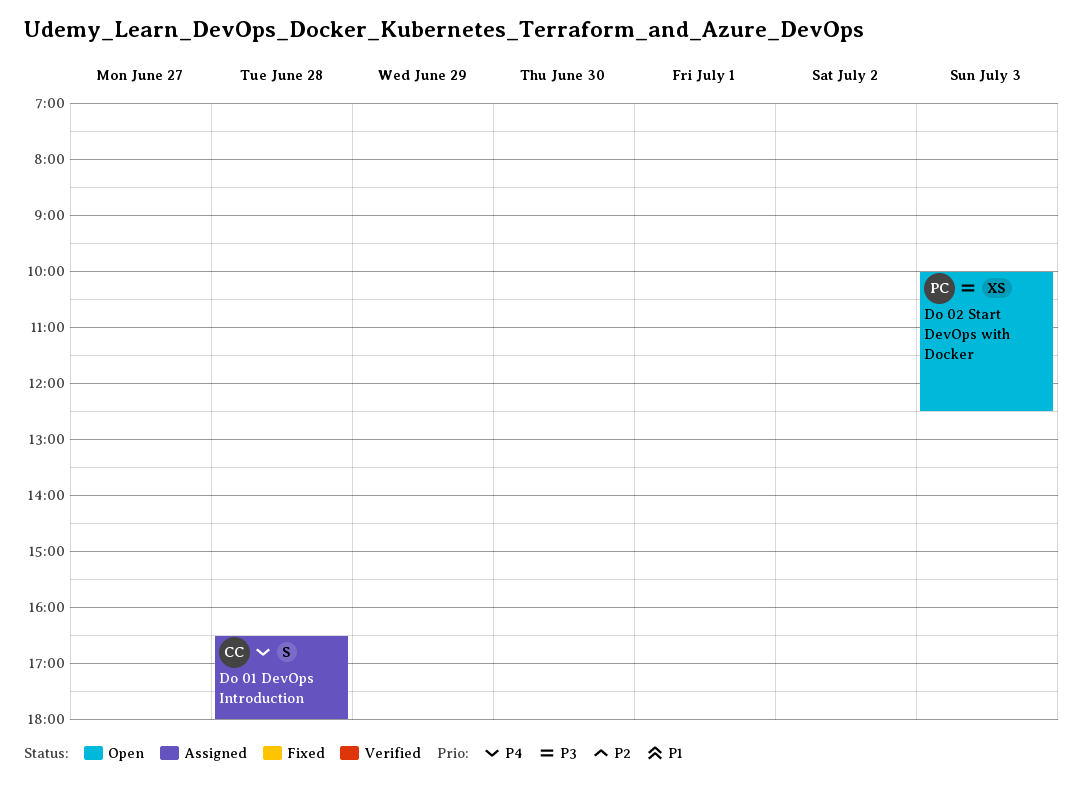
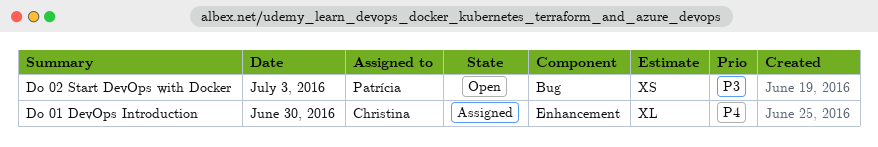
Do 01 DevOps Introduction, estimate: S -> XL
Do 01 DevOps Introduction, day: Jun 28 -> Jun 30

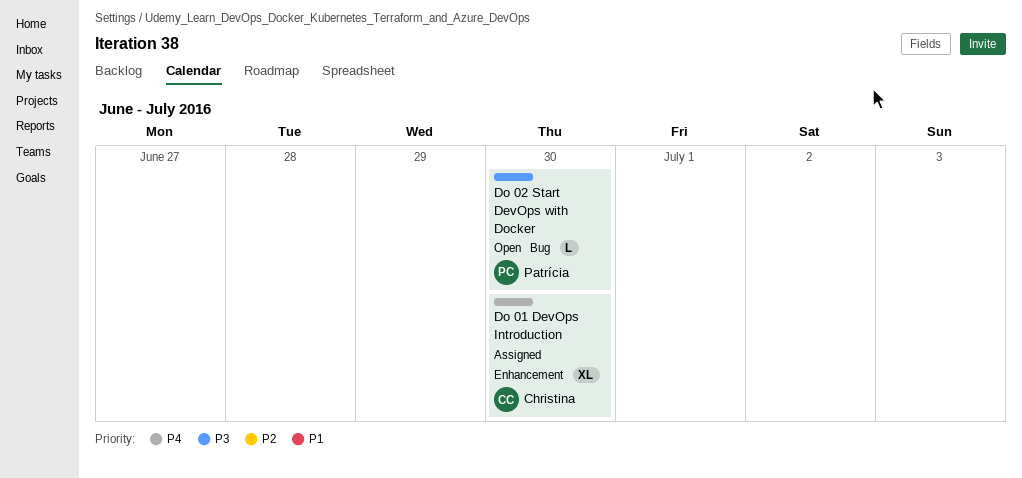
Do 02 Start DevOps with Docker, estimate: XS -> L
Do 02 Start DevOps with Docker, day: Jul 3 -> Jun 30

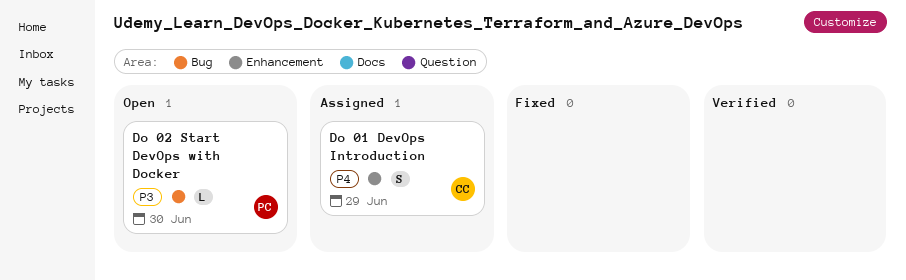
Do 01 DevOps Introduction, estimate: XL -> S
Do 01 DevOps Introduction, day: Jun 30 -> Jun 29

